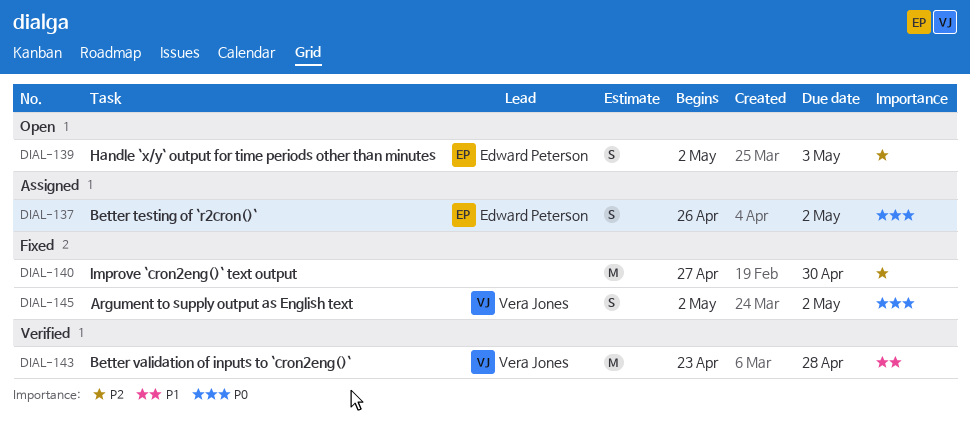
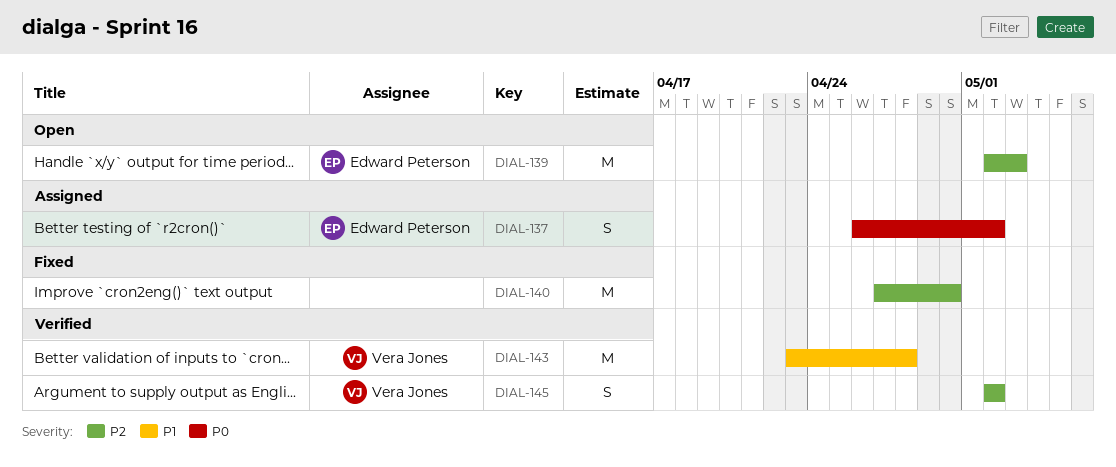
DIAL-139, estimate: S -> M
DIAL-145, status: Fixed -> Verified
DIAL-145, priority: P0 -> P2

